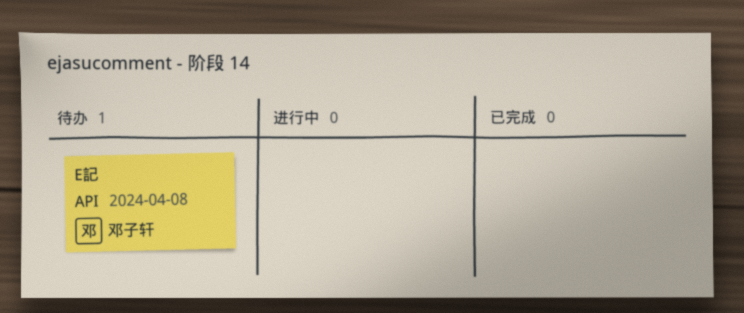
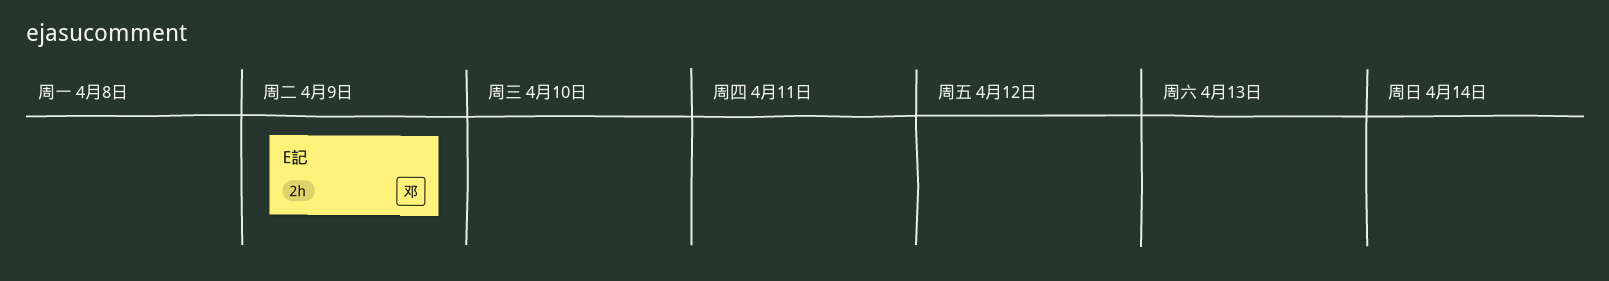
E記, due: Apr 8 -> Apr 9

